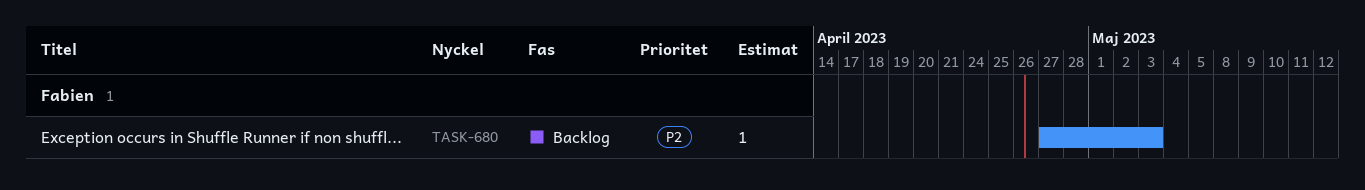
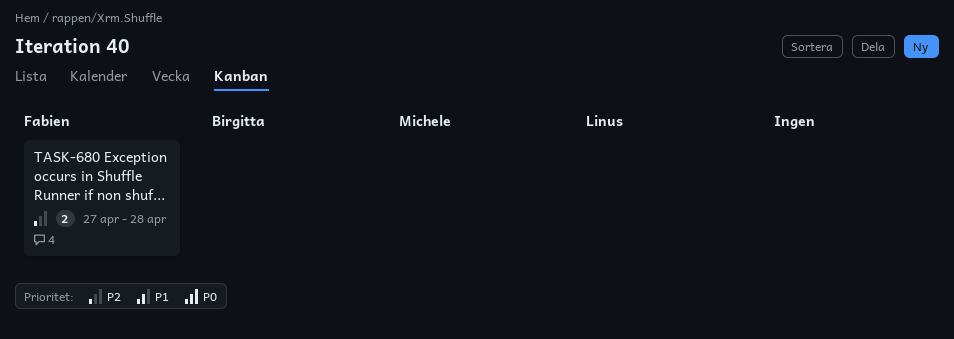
TASK-680, estimate: 1 -> 2
TASK-680, due: May 3 -> Apr 28

